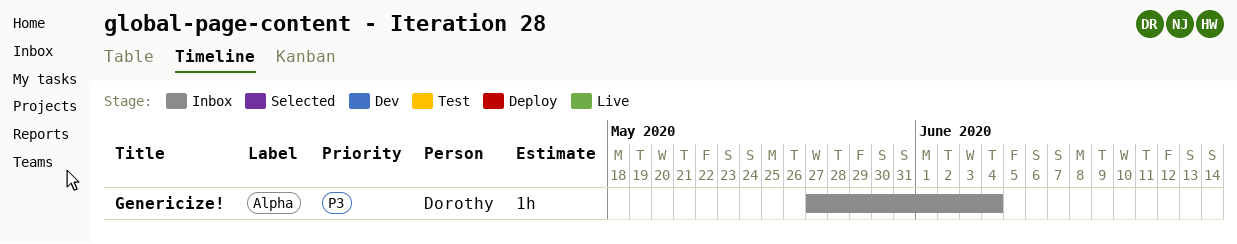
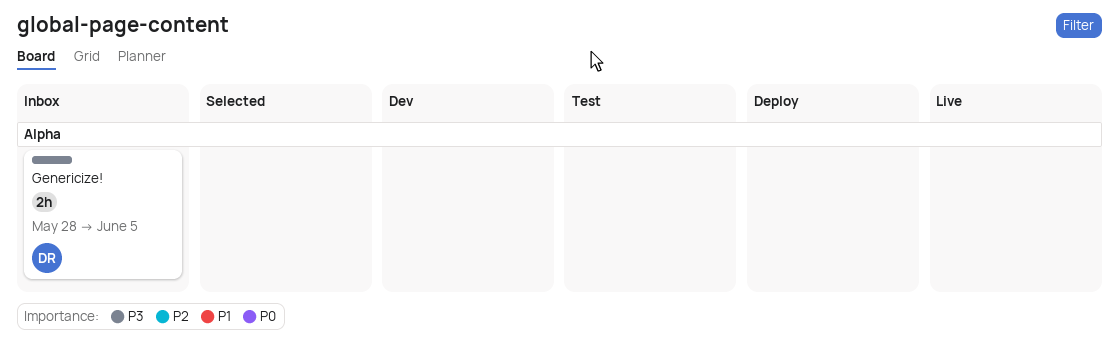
Genericize!, estimate: 1h -> 2h
Genericize!, start: May 27 -> May 28
Genericize!, due: Jun 4 -> Jun 5

